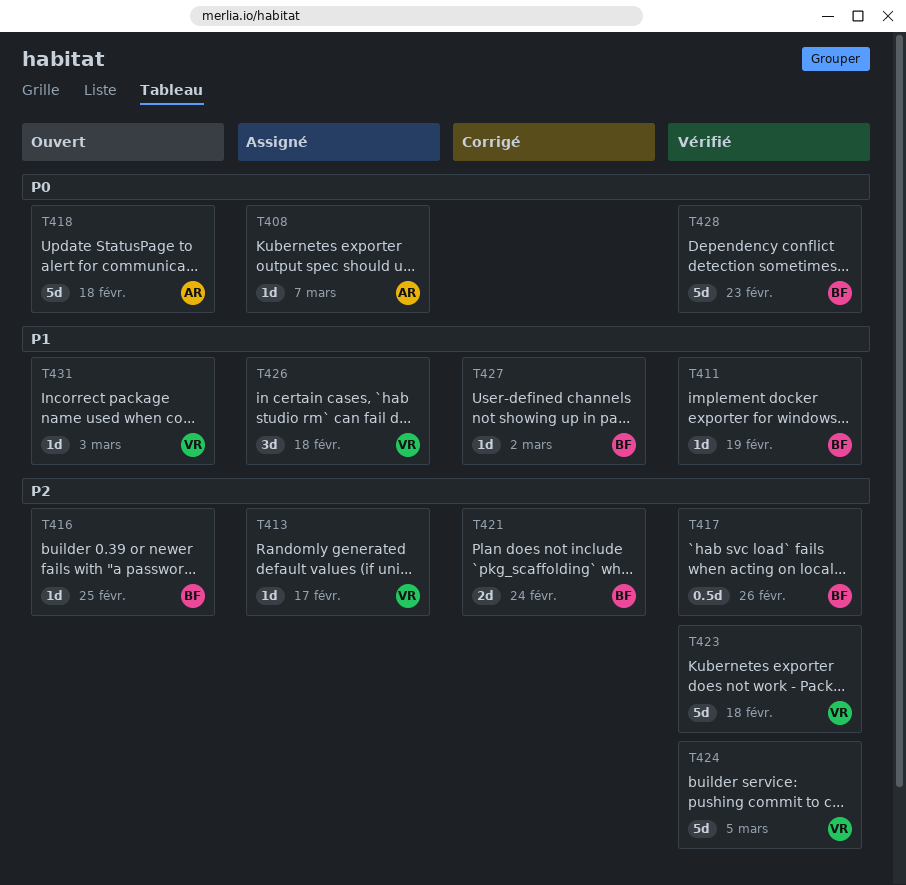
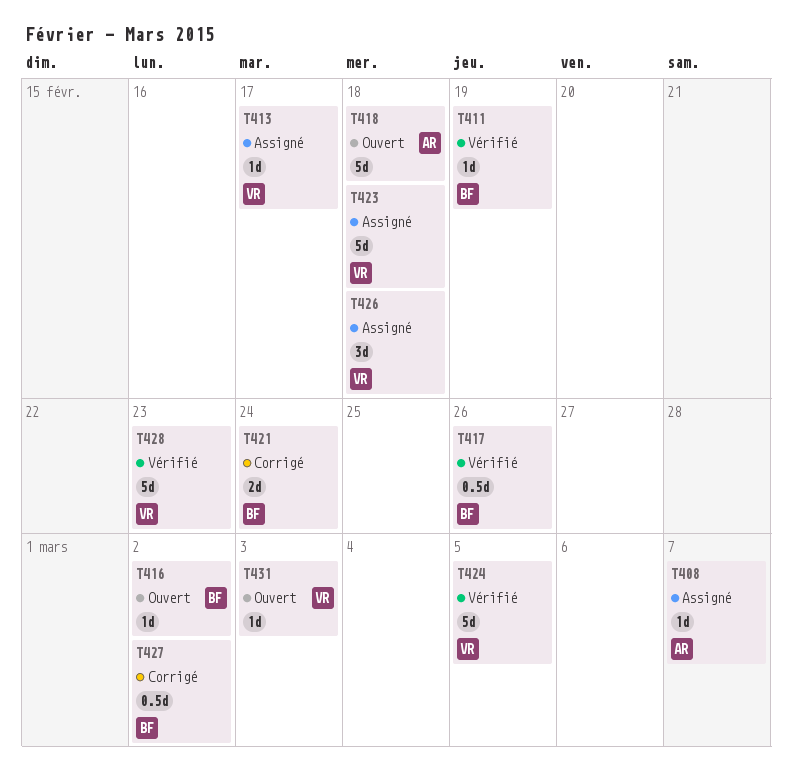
T416, due: Feb 25 -> Mar 2
T423, status: Vérifié -> Assigné
T427, estimate: 1d -> 0.5d
T428, owner: BF -> VR

